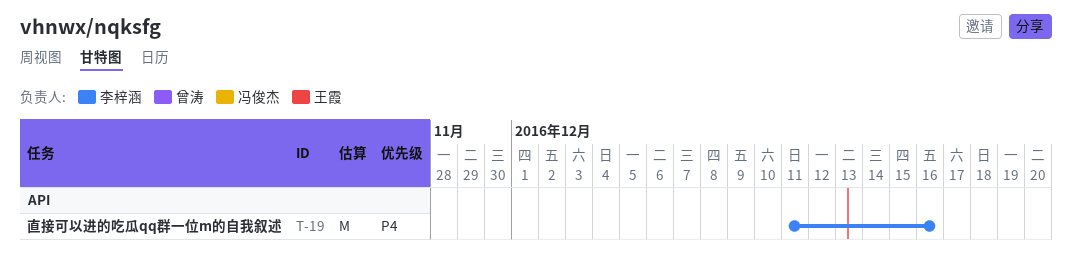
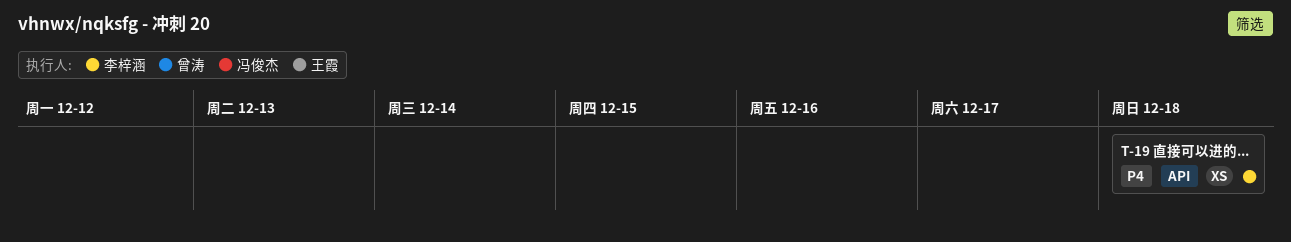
T-19, estimate: M -> XS
T-19, due: Dec 16 -> Dec 18

